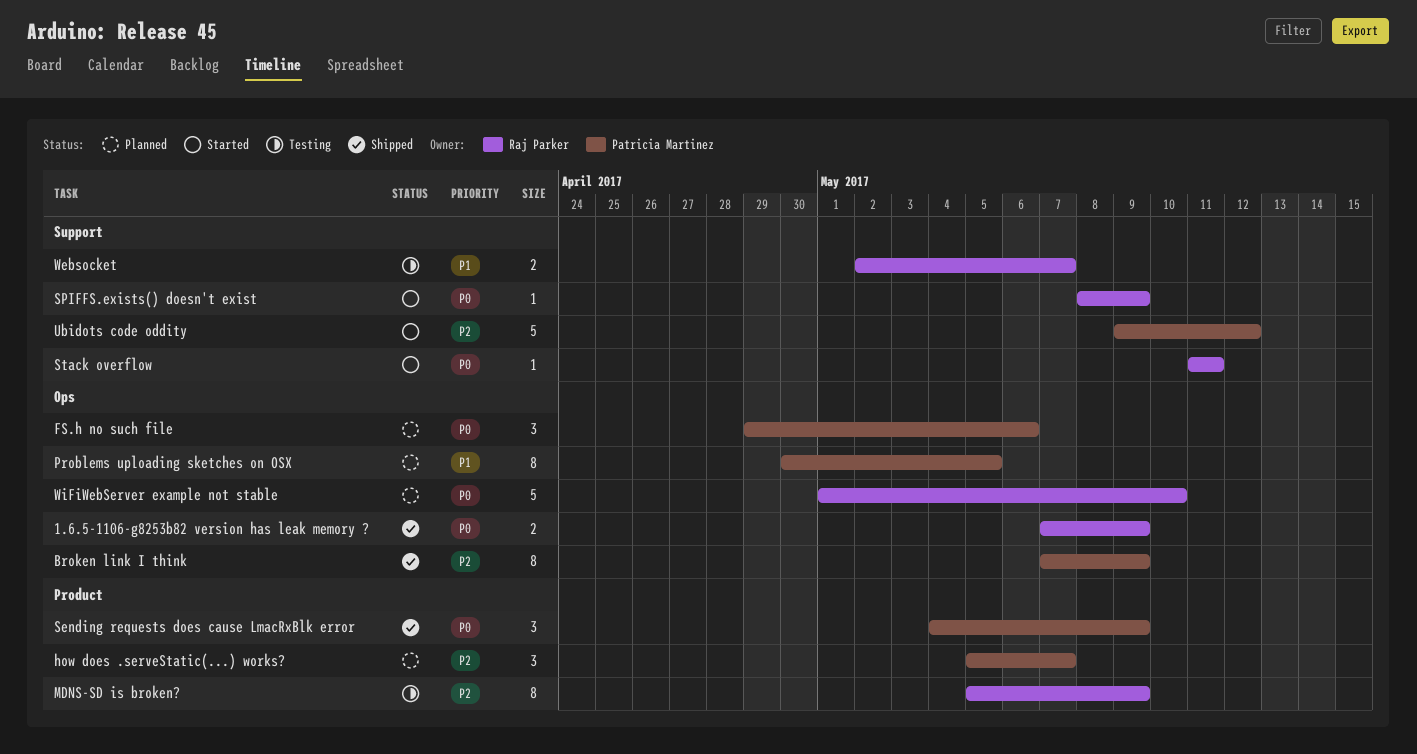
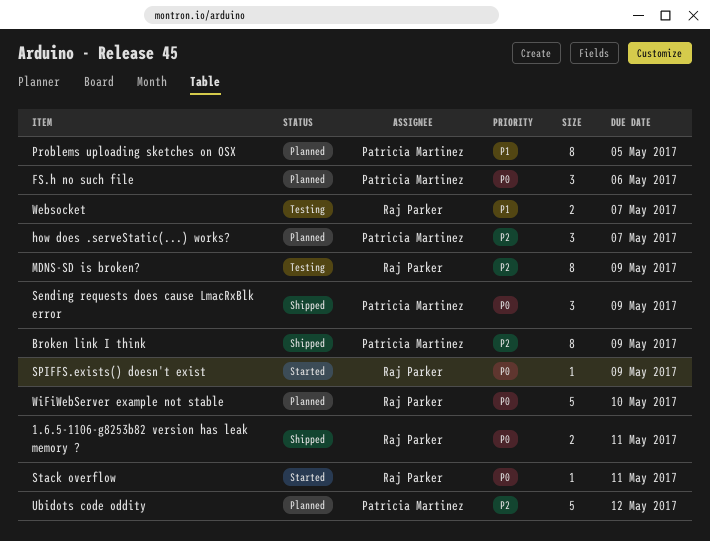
1.6.5-1106-g8253b82 version has leak memory ?, due: May 9 -> May 11
Ubidots code oddity, status: Started -> Planned

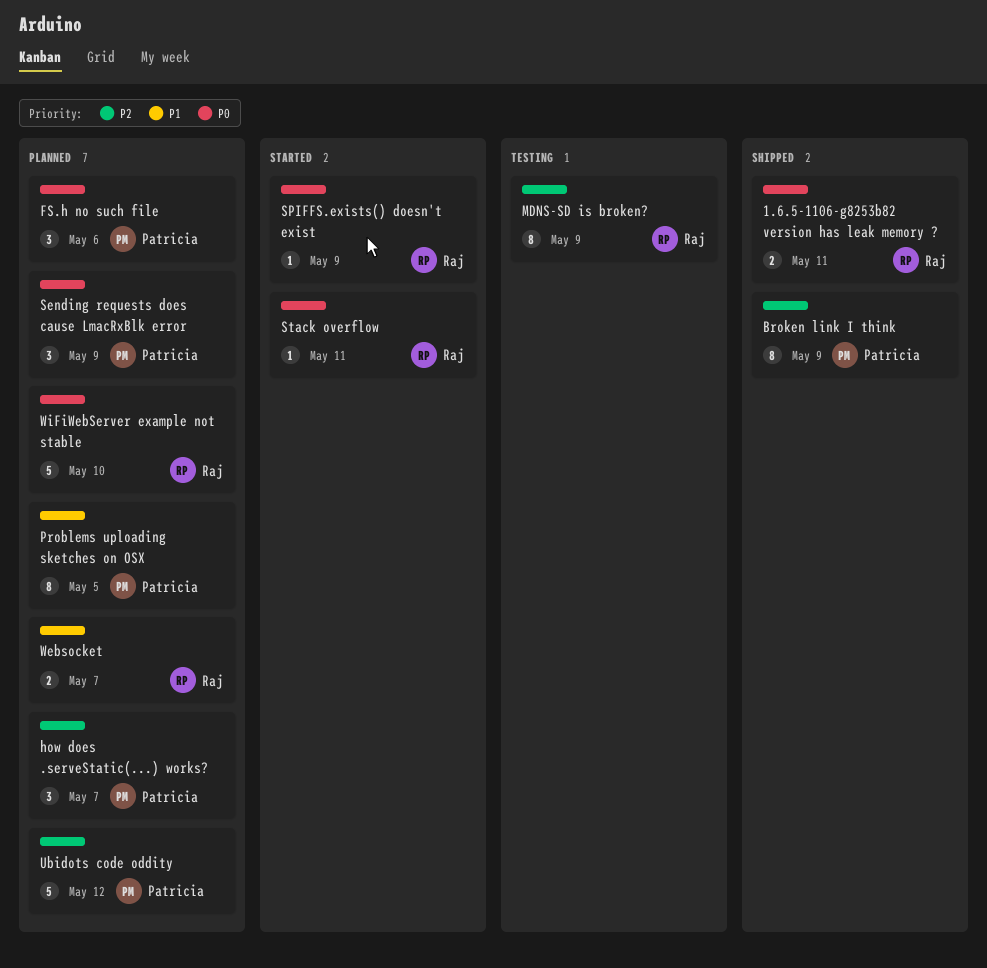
Sending requests does cause LmacRxBlk error, status: Shipped -> Planned
Websocket, status: Testing -> Planned

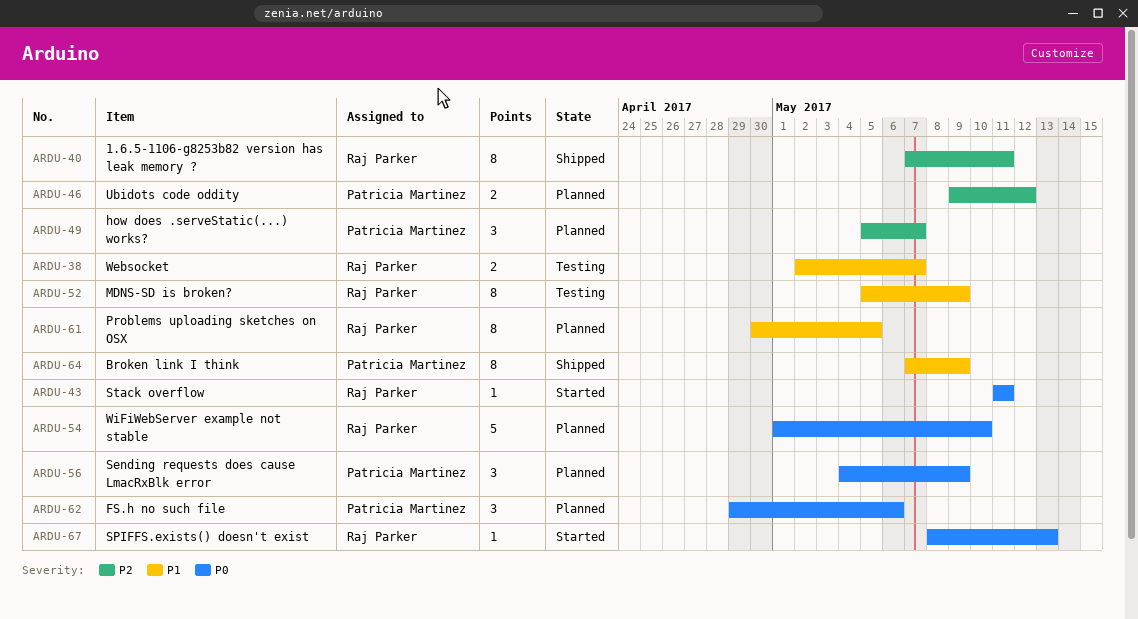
1.6.5-1106-g8253b82 version has leak memory ?, priority: P0 -> P2
1.6.5-1106-g8253b82 version has leak memory ?, estimate: 2 -> 8
Broken link I think, priority: P2 -> P1
MDNS-SD is broken?, priority: P2 -> P1
Problems uploading sketches on OSX, owner: Patricia Martinez -> Raj Parker
SPIFFS.exists() doesn't exist, due: May 9 -> May 13
Ubidots code oddity, estimate: 5 -> 2
Websocket, status: Planned -> Testing

